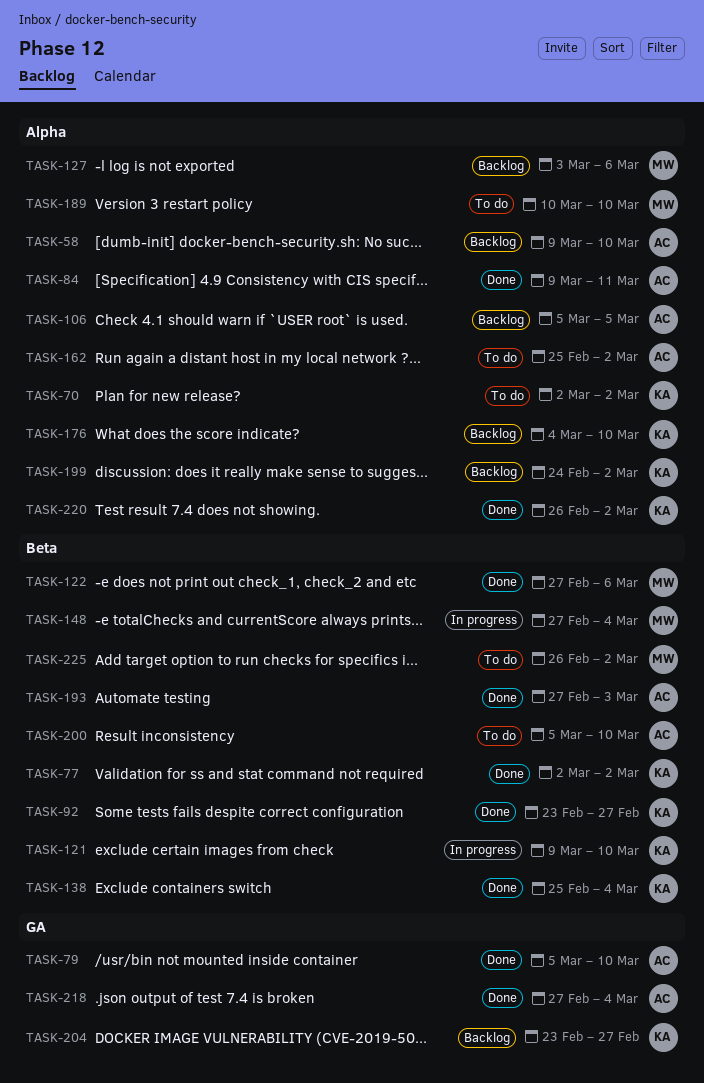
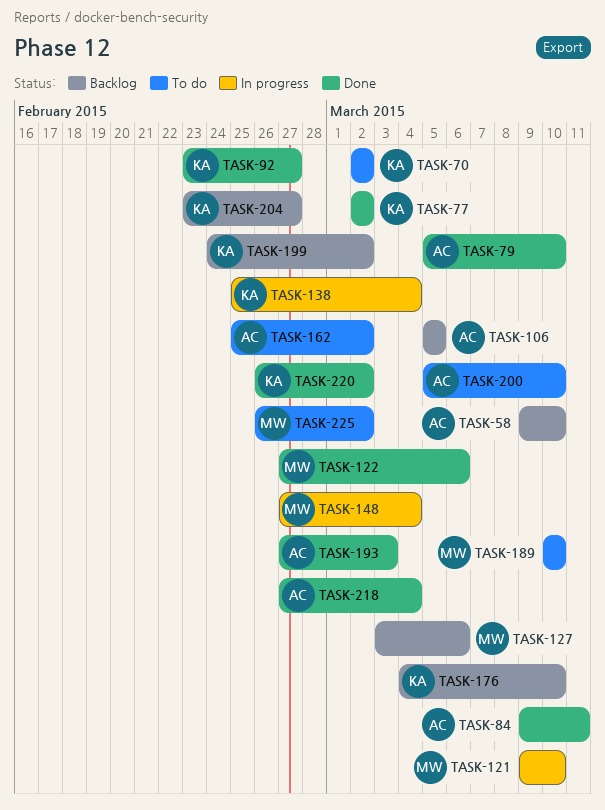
TASK-121, owner: KA -> MW
TASK-138, status: Done -> In progress

